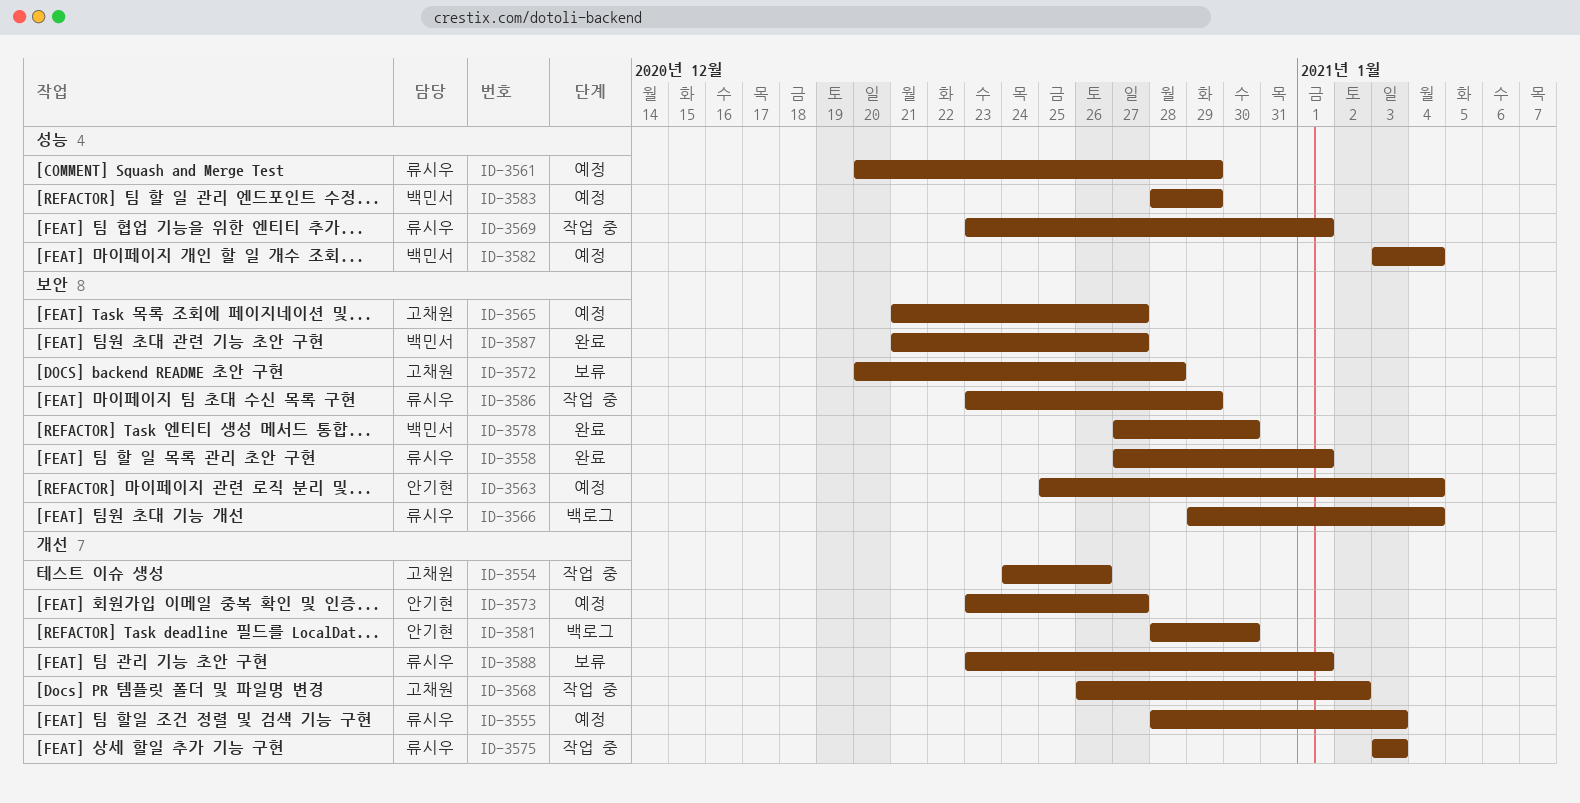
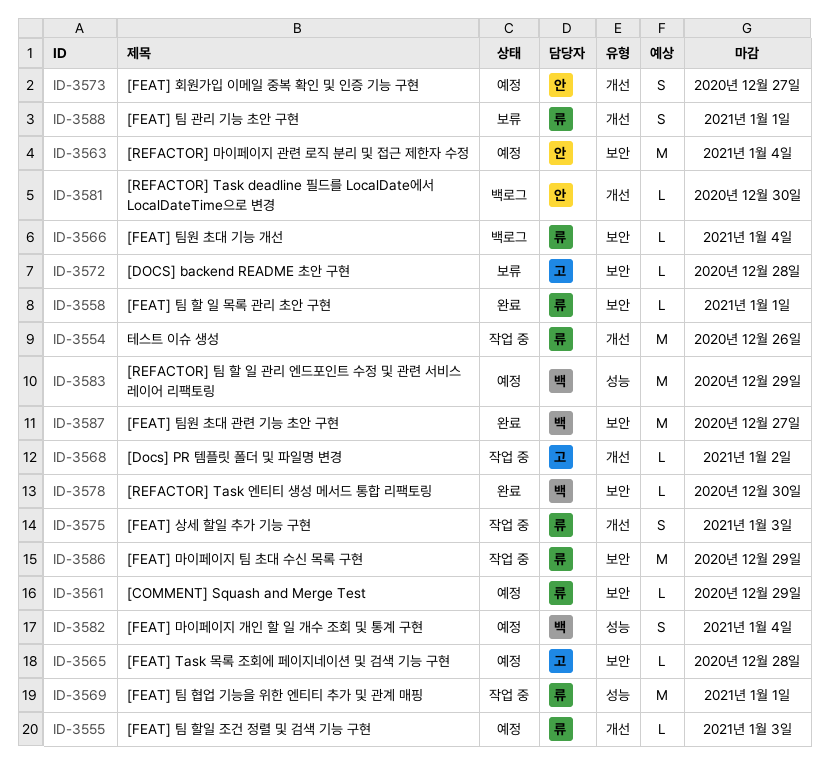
ID-3554, owner: 고채원 -> 류시우
ID-3561, label: 성능 -> 보안
ID-3565, due: Dec 27 -> Dec 28

